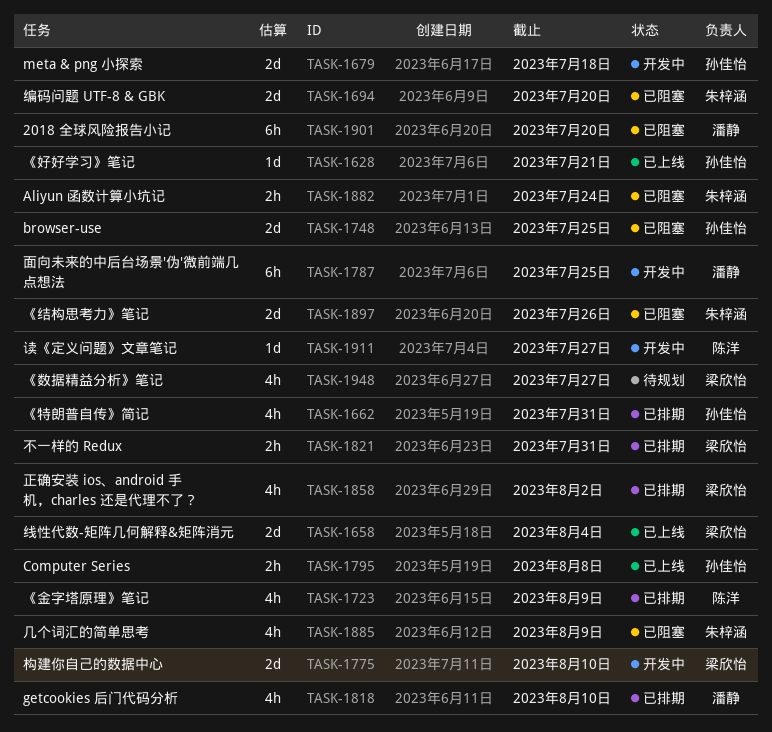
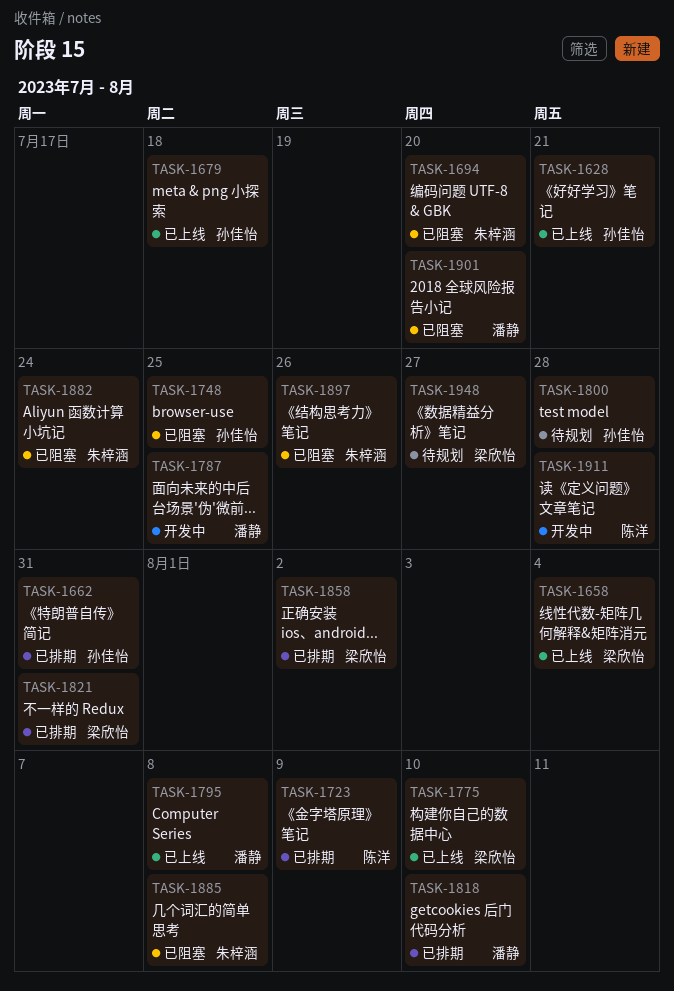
TASK-1679, status: 开发中 -> 已上线
TASK-1775, status: 开发中 -> 已上线
TASK-1795, owner: 孙佳怡 -> 潘静
TASK-1800: none -> present
TASK-1885, due: Aug 9 -> Aug 8
TASK-1911, due: Jul 27 -> Jul 28

